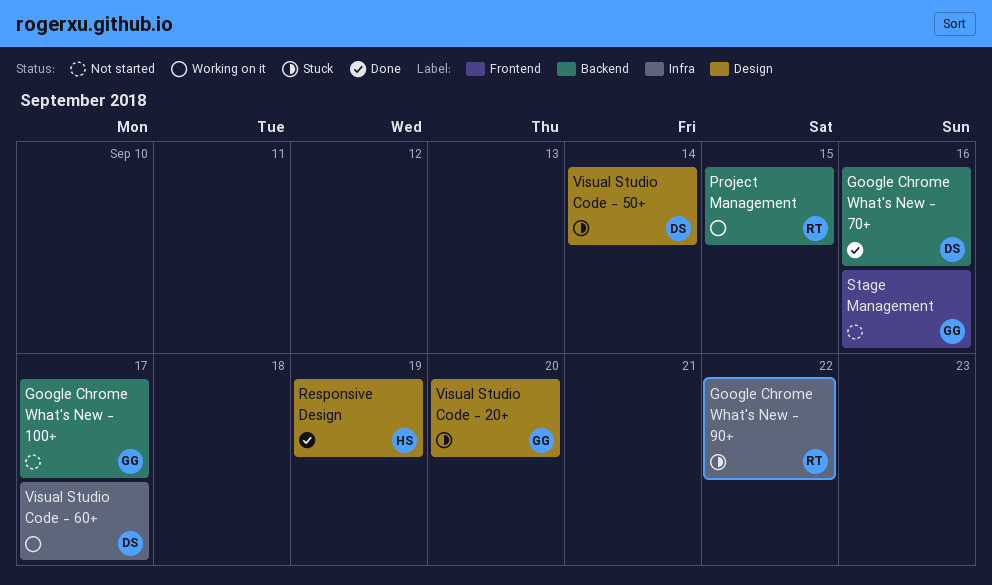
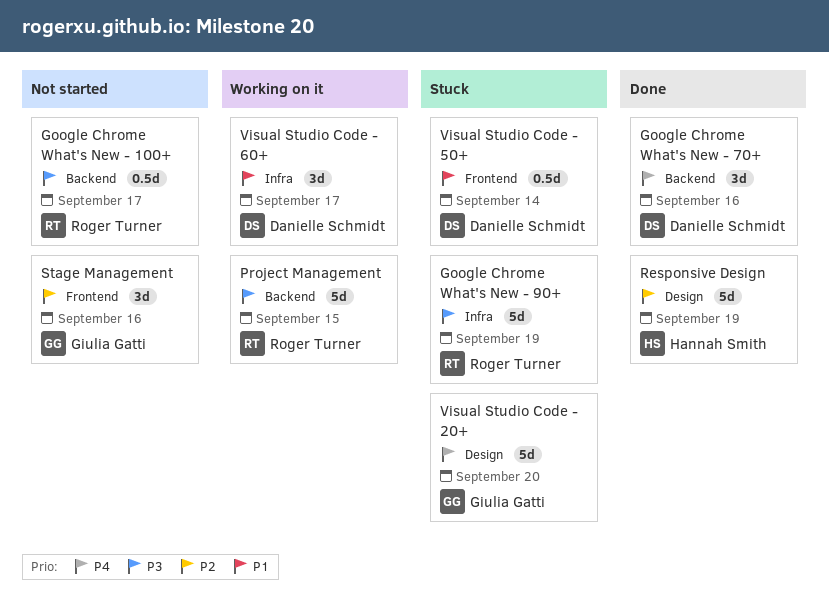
Google Chrome What's New - 100+, owner: Giulia Gatti -> Roger Turner
Google Chrome What's New - 90+, due: Sep 22 -> Sep 19
Visual Studio Code - 50+, label: Design -> Frontend

